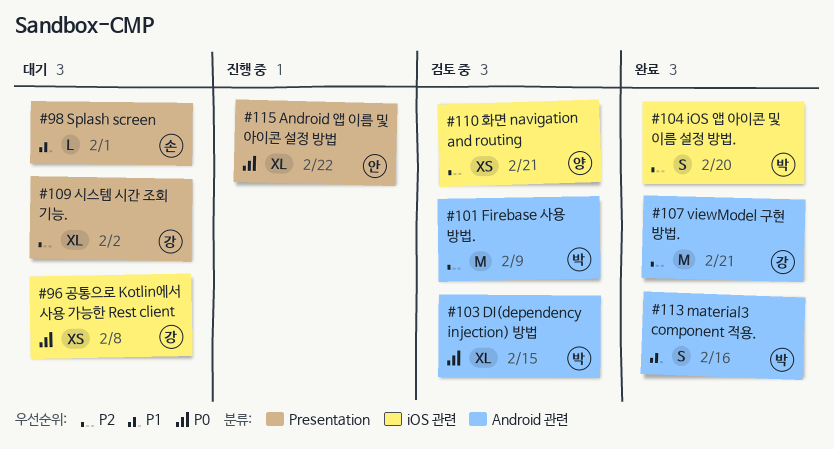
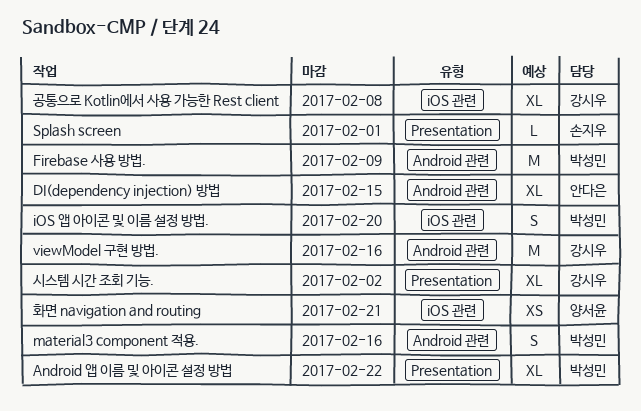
Android 앱 이름 및 아이콘 설정 방법, owner: 안다은 -> 박성민
DI(dependency injection) 방법, owner: 박성민 -> 안다은
viewModel 구현 방법., due: Feb 21 -> Feb 16
공통으로 Kotlin에서 사용 가능한 Rest client, estimate: XS -> XL

